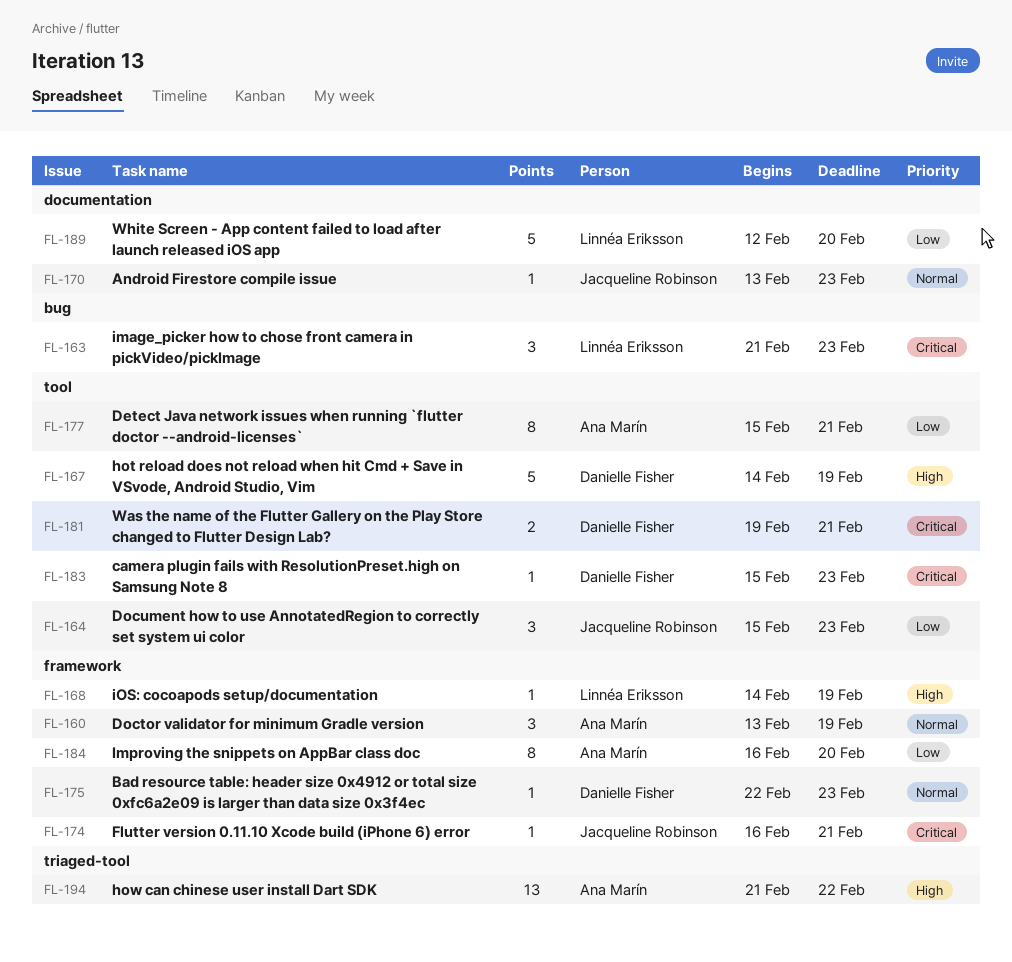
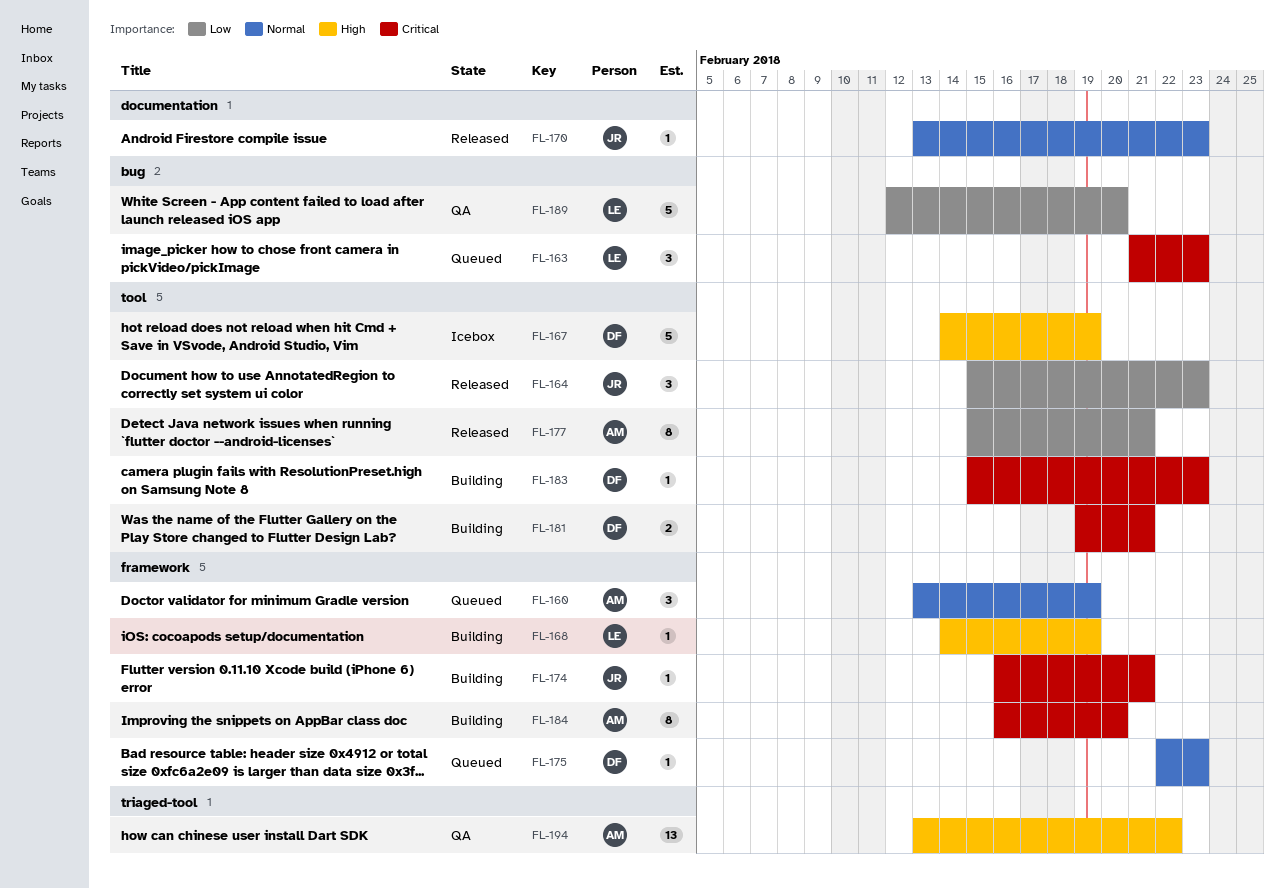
FL-184, priority: Low -> Critical
FL-189, label: documentation -> bug
FL-194, start: Feb 21 -> Feb 13

